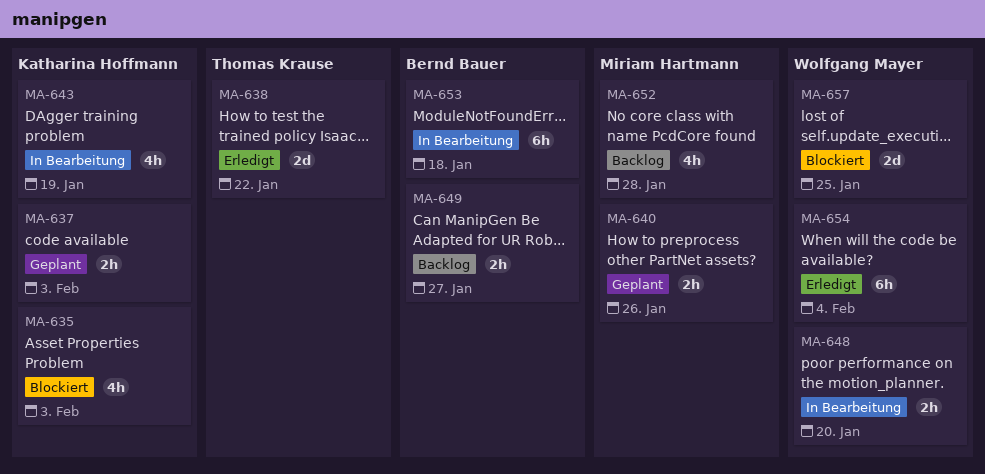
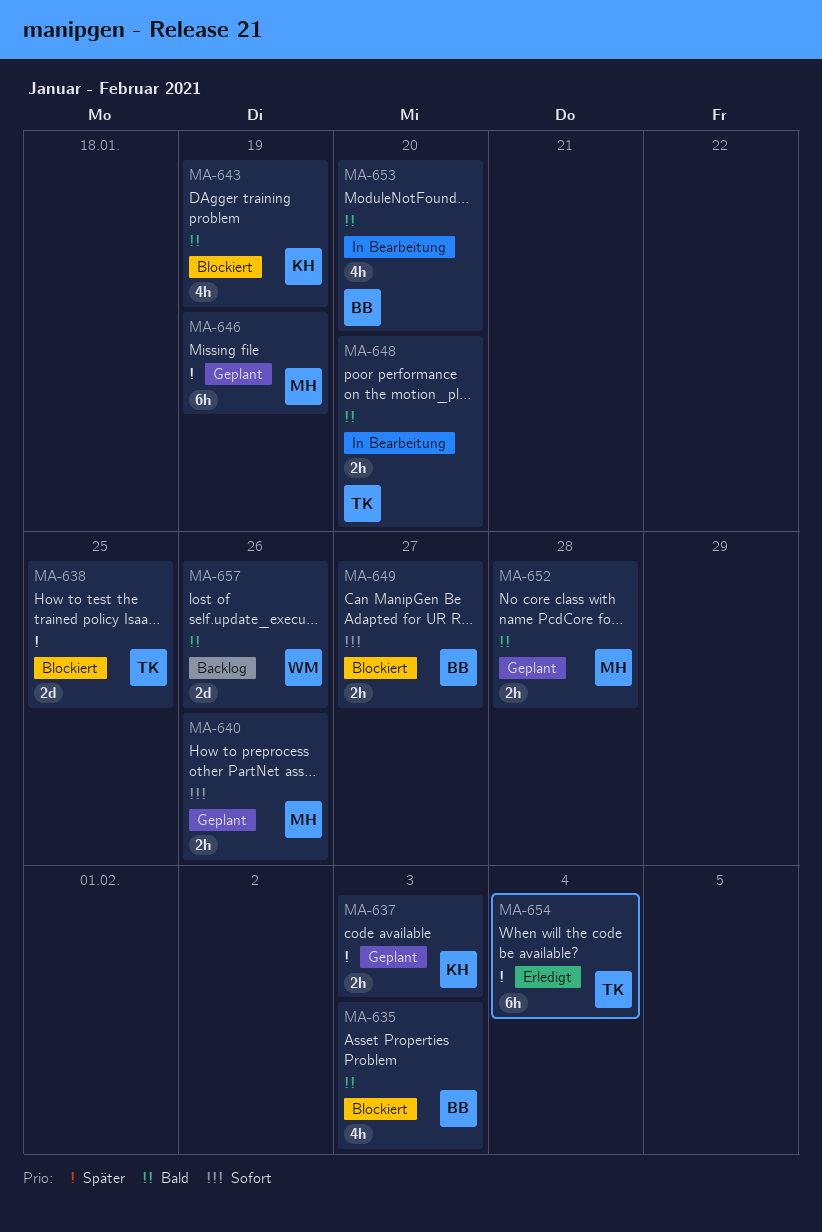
MA-635, owner: Katharina Hoffmann -> Bernd Bauer
MA-638, status: Erledigt -> Blockiert
MA-638, due: Jan 22 -> Jan 25
MA-643, status: In Bearbeitung -> Blockiert
MA-646: none -> present
MA-648, owner: Wolfgang Mayer -> Thomas Krause
MA-649, status: Backlog -> Blockiert
MA-652, status: Backlog -> Geplant
MA-652, estimate: 4h -> 2h
MA-653, estimate: 6h -> 4h
MA-653, due: Jan 18 -> Jan 20
MA-654, owner: Wolfgang Mayer -> Thomas Krause
MA-657, status: Blockiert -> Backlog
MA-657, due: Jan 25 -> Jan 26

